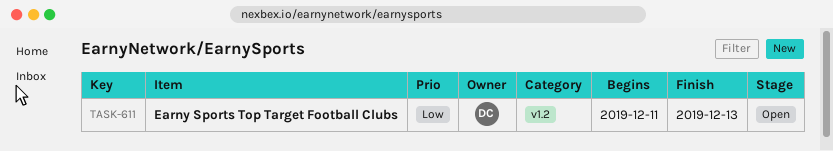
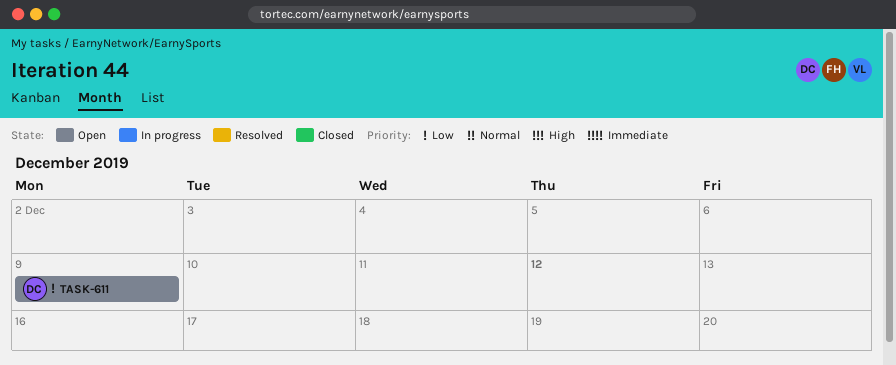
TASK-611, start: Dec 11 -> Dec 9
TASK-611, due: Dec 13 -> Dec 9

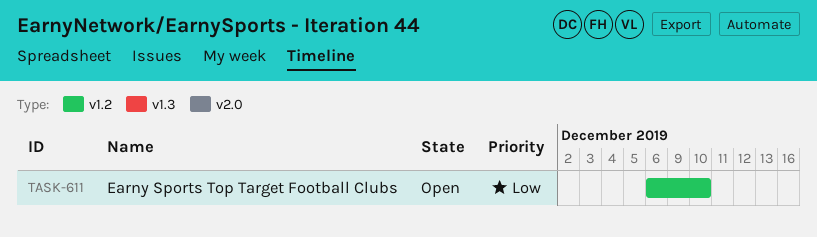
TASK-611, start: Dec 9 -> Dec 6
TASK-611, due: Dec 9 -> Dec 10

